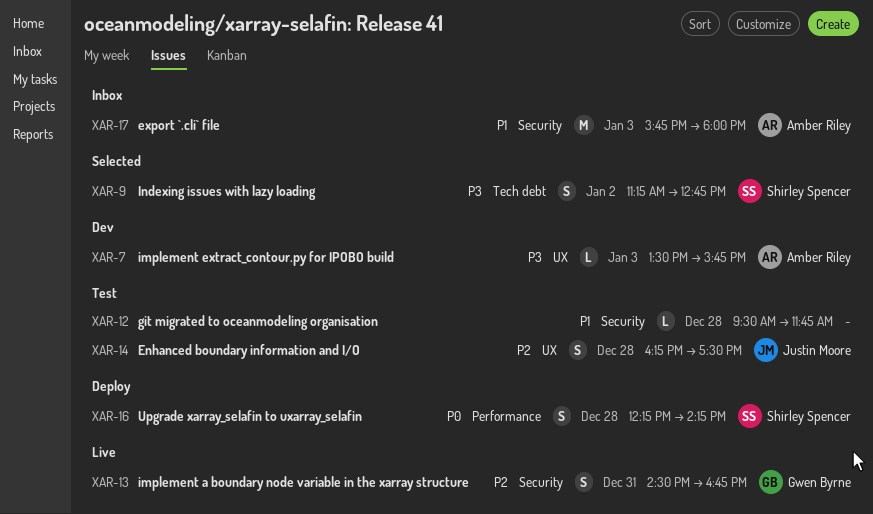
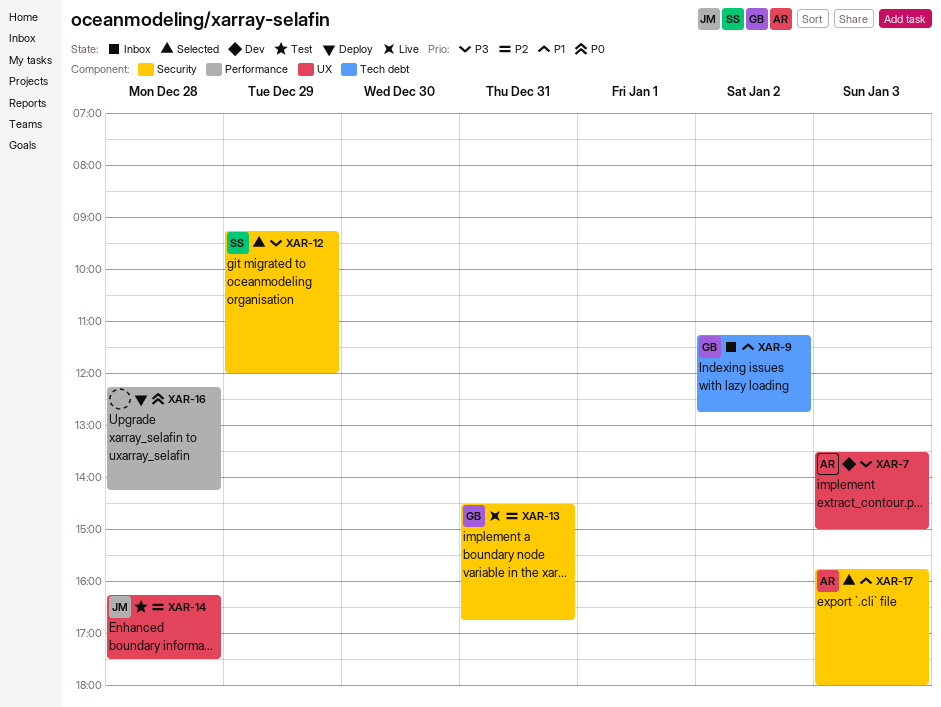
XAR-7, ends: 15:45 -> 15:00
XAR-9, status: Selected -> Inbox
XAR-9, owner: Shirley Spencer -> Gwen Byrne
XAR-9, priority: P3 -> P1
XAR-12, status: Test -> Selected
XAR-12, owner: none -> Shirley Spencer
XAR-12, priority: P1 -> P3
XAR-12, day: Dec 28 -> Dec 29
XAR-12, begins: 09:30 -> 09:15
XAR-12, ends: 11:45 -> 12:00
XAR-16, owner: Shirley Spencer -> none
XAR-17, status: Inbox -> Selected

